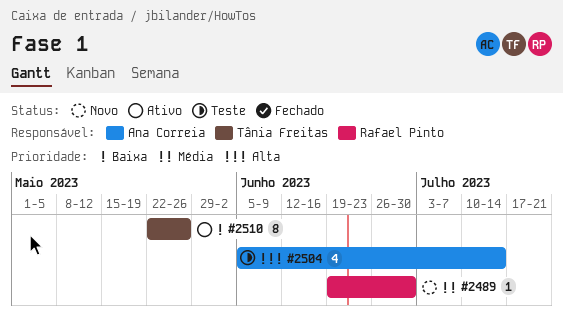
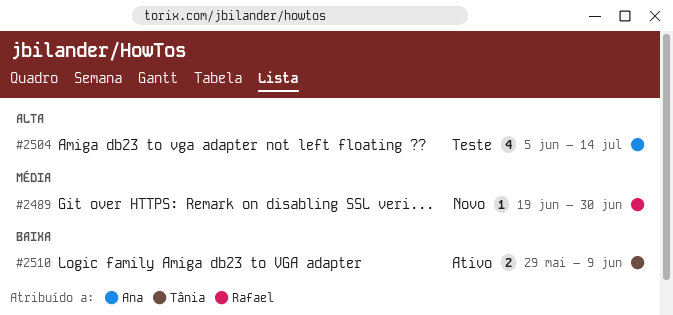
#2510, estimate: 8 -> 2
#2510, start: May 22 -> May 29
#2510, due: May 26 -> Jun 9

